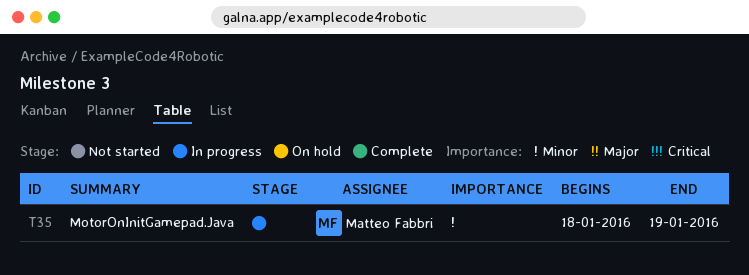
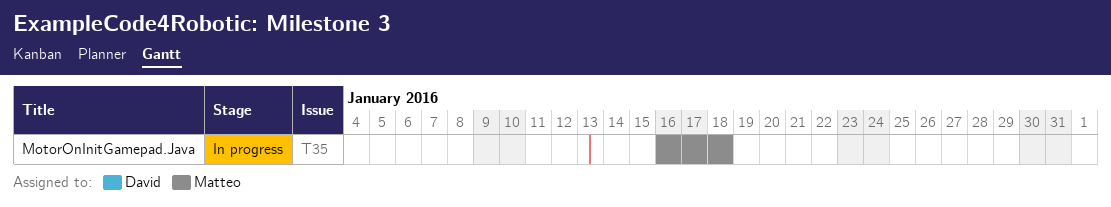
T35, start: Jan 18 -> Jan 16
T35, due: Jan 19 -> Jan 18

